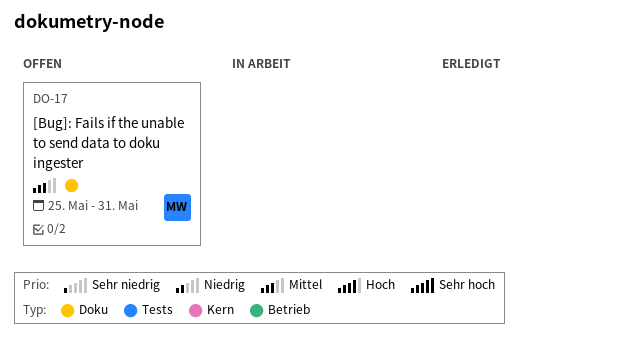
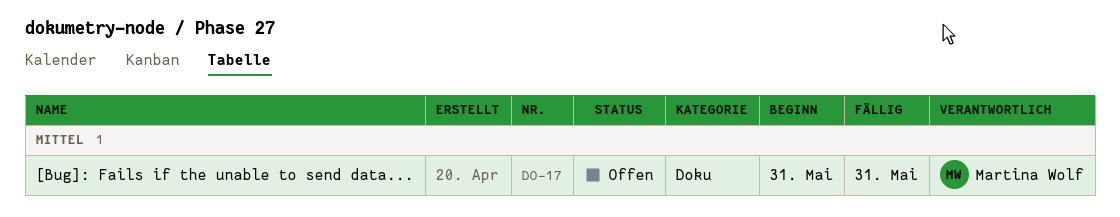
DO-17, start: May 25 -> May 31

